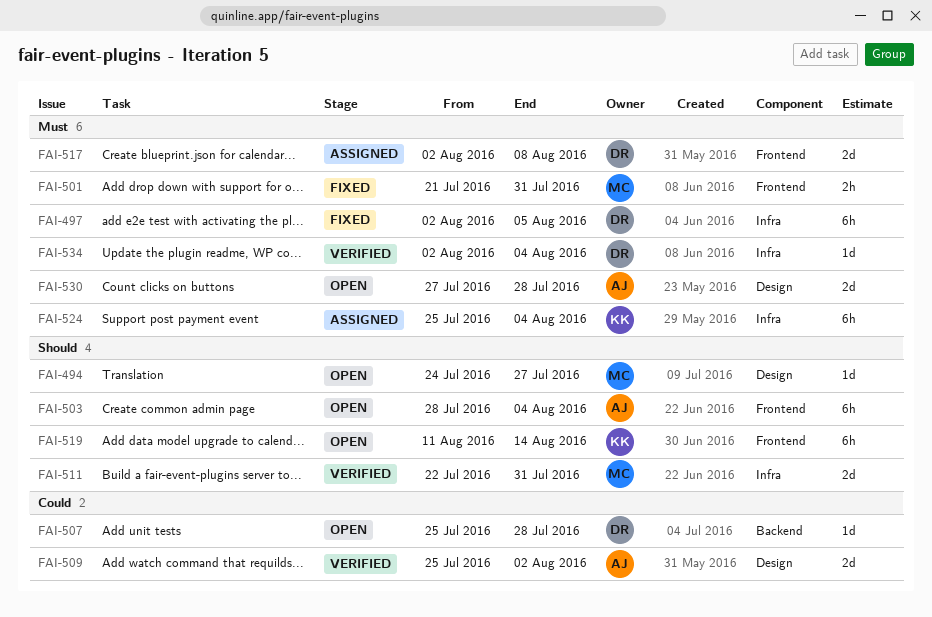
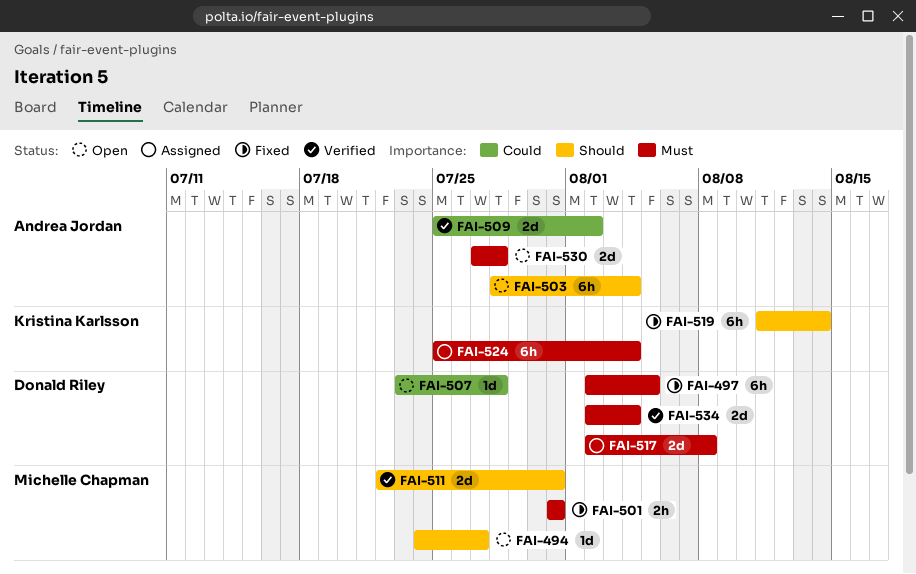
FAI-501, start: Jul 21 -> Jul 31
FAI-507, start: Jul 25 -> Jul 23
FAI-519, status: Open -> Fixed
FAI-534, estimate: 1d -> 2d

